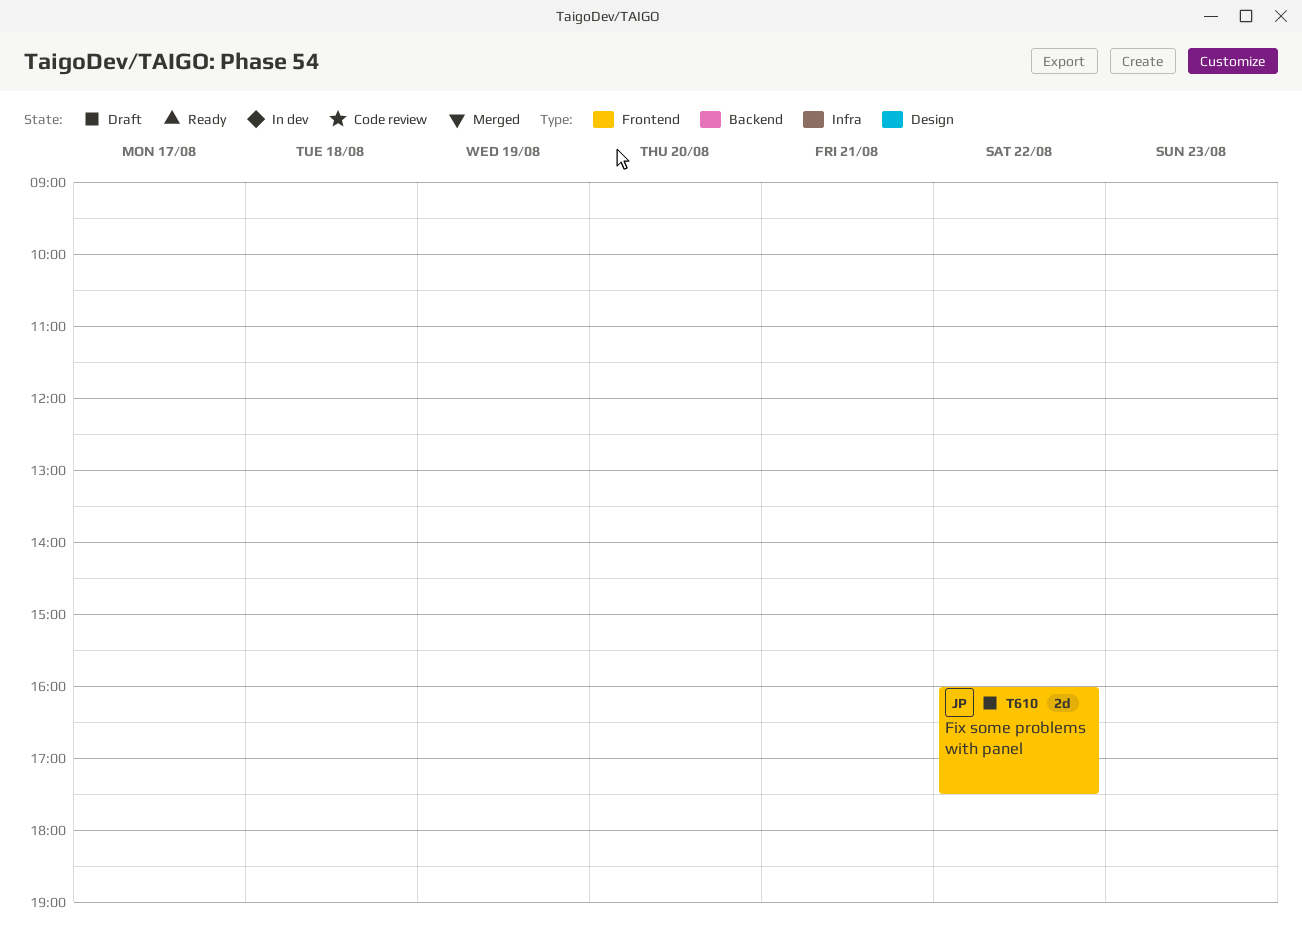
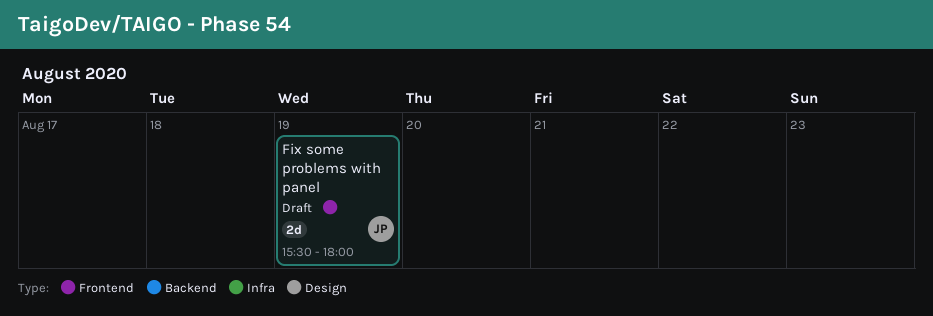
Fix some problems with panel, day: Aug 22 -> Aug 19
Fix some problems with panel, begins: 16:00 -> 15:30
Fix some problems with panel, ends: 17:30 -> 18:00

